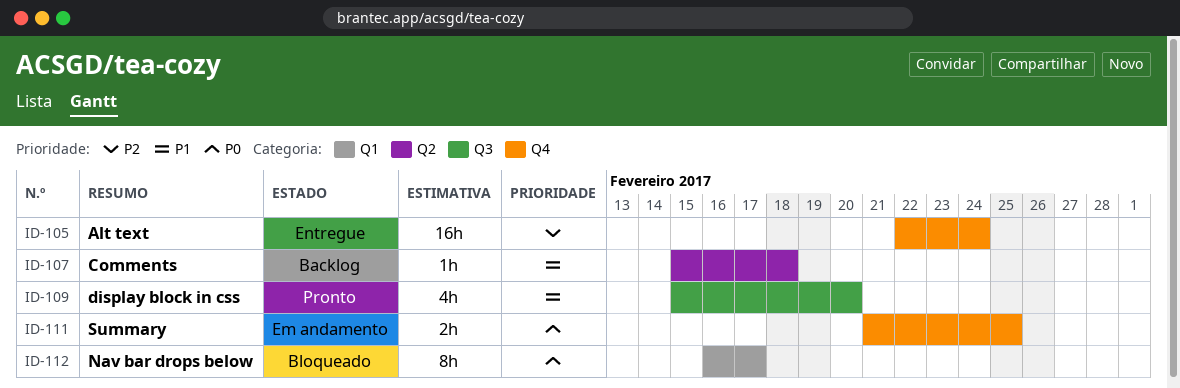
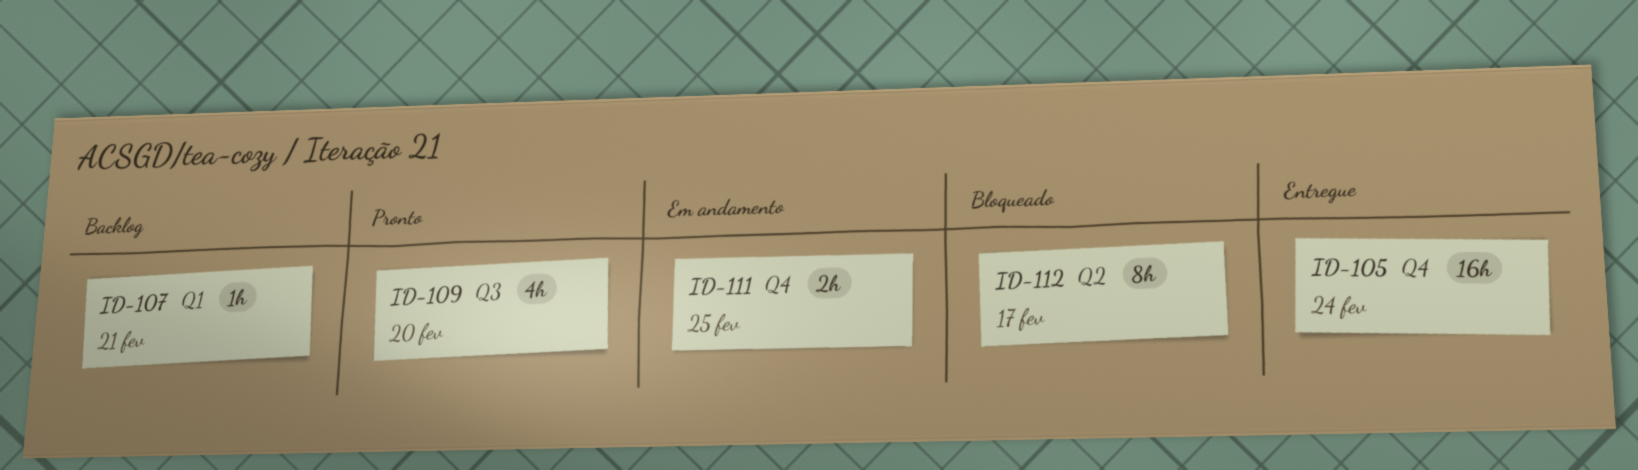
ID-107, label: Q2 -> Q1
ID-107, due: Feb 18 -> Feb 21
ID-112, label: Q1 -> Q2

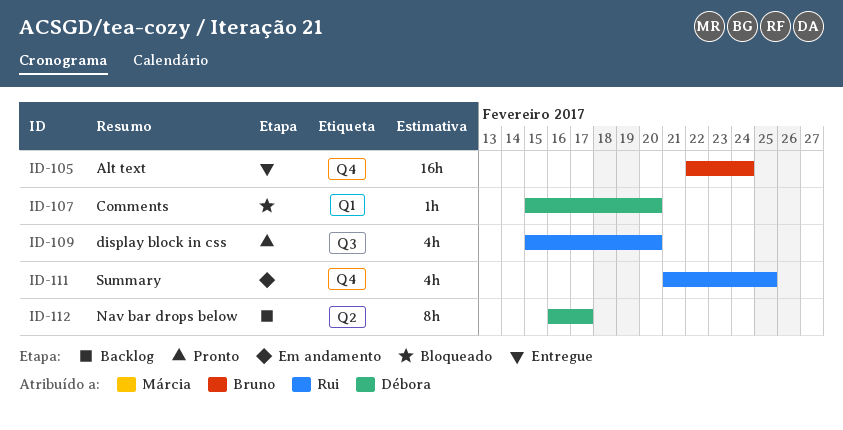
ID-107, status: Backlog -> Bloqueado
ID-107, due: Feb 21 -> Feb 20
ID-111, estimate: 2h -> 4h
ID-112, status: Bloqueado -> Backlog

